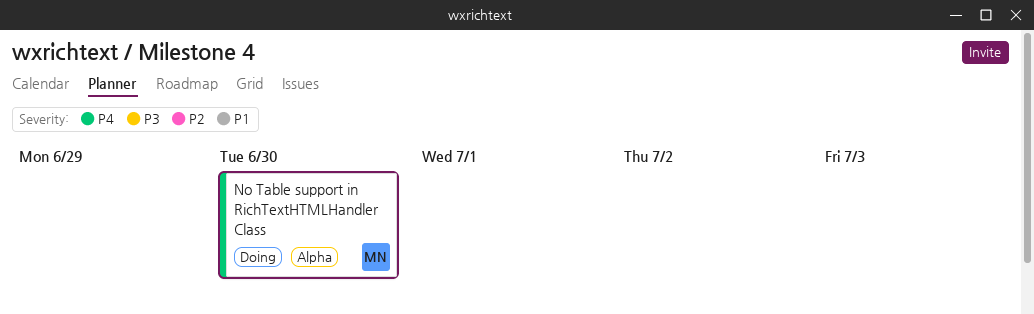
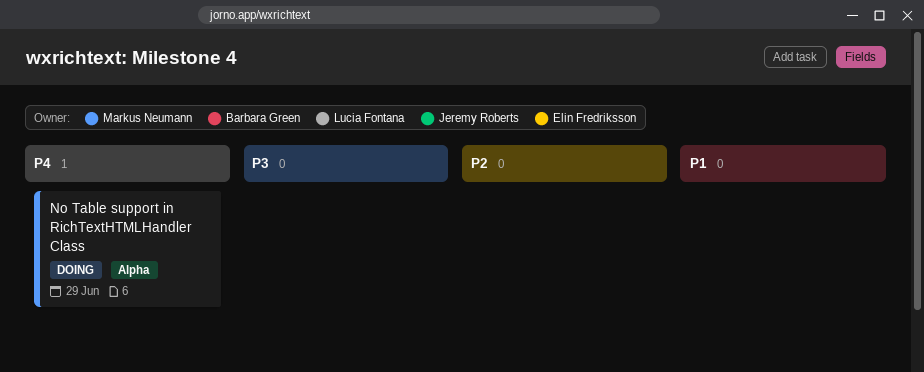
No Table support in RichTextHTMLHandler Class, due: Jun 30 -> Jun 29

